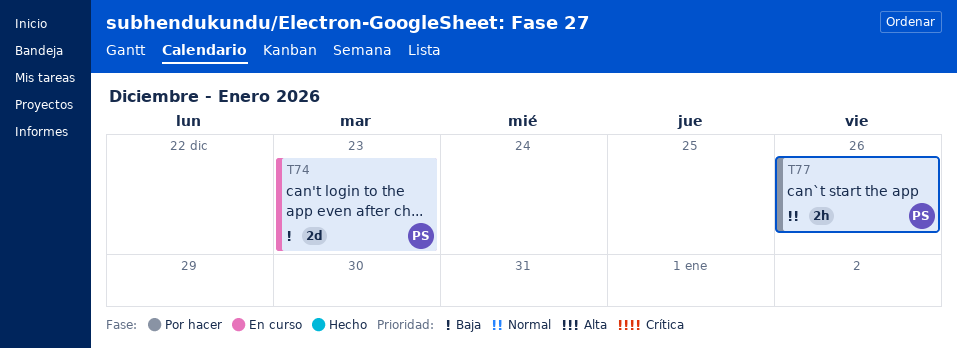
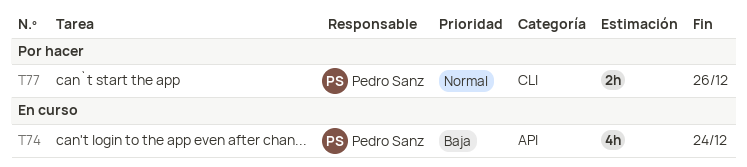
T74, estimate: 2d -> 4h
T74, due: Dec 23 -> Dec 24

